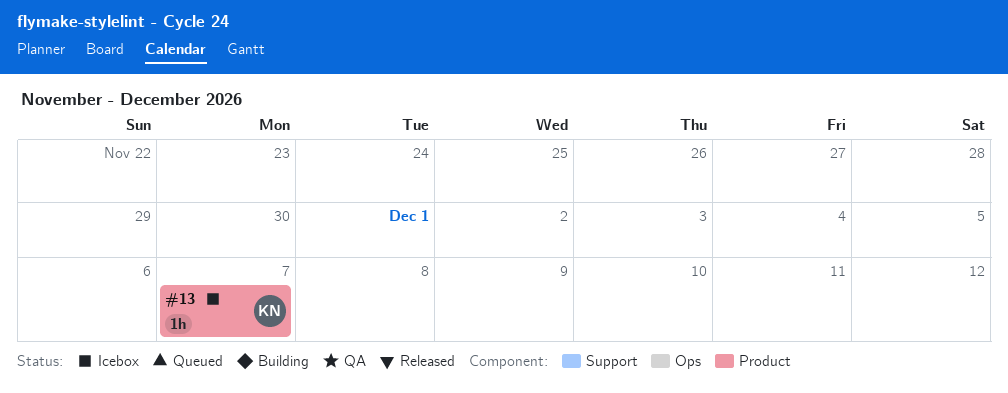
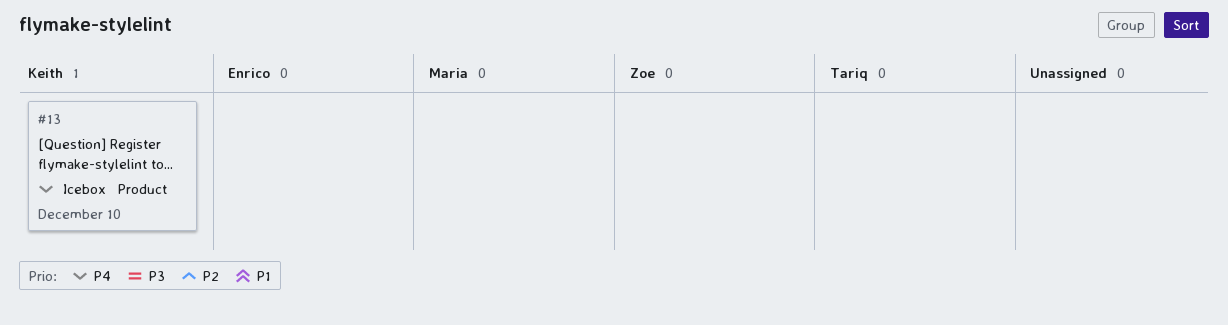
#13, due: Dec 7 -> Dec 10

